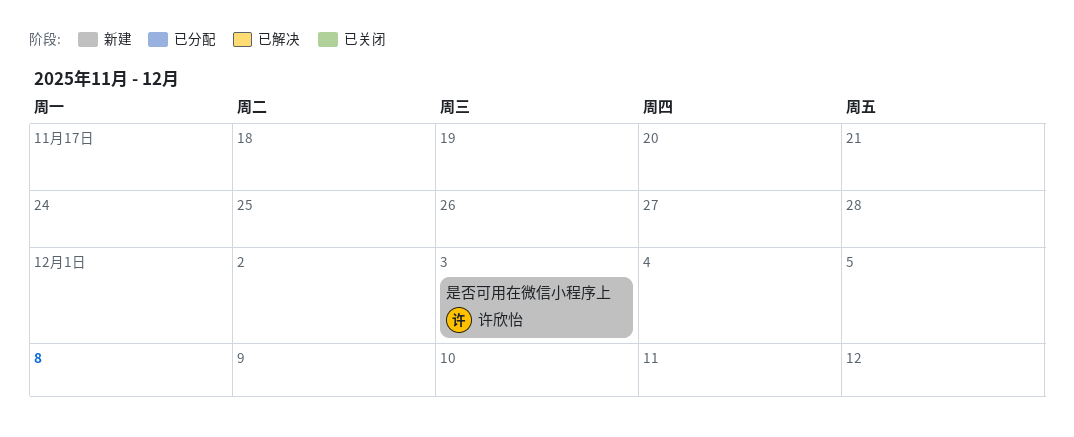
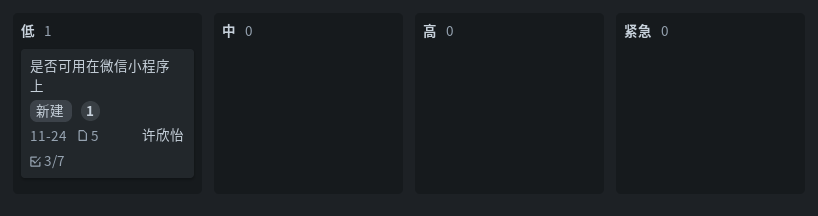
是否可用在微信小程序上, due: Dec 3 -> Nov 24

